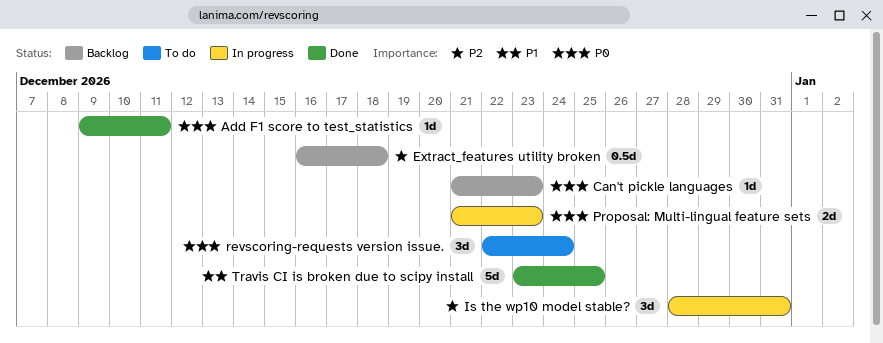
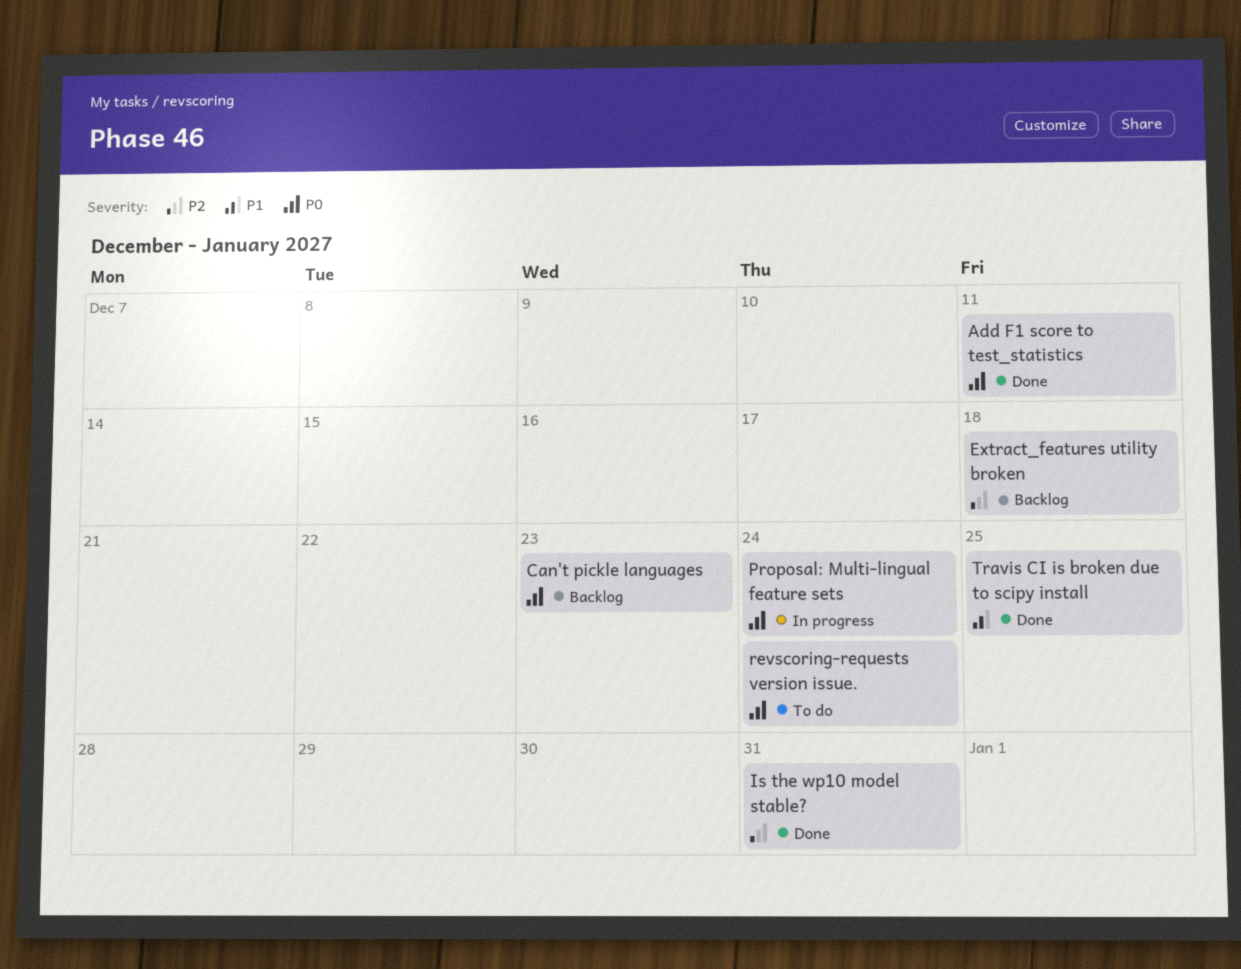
Is the wp10 model stable?, status: In progress -> Done
Proposal: Multi-lingual feature sets, due: Dec 23 -> Dec 24

